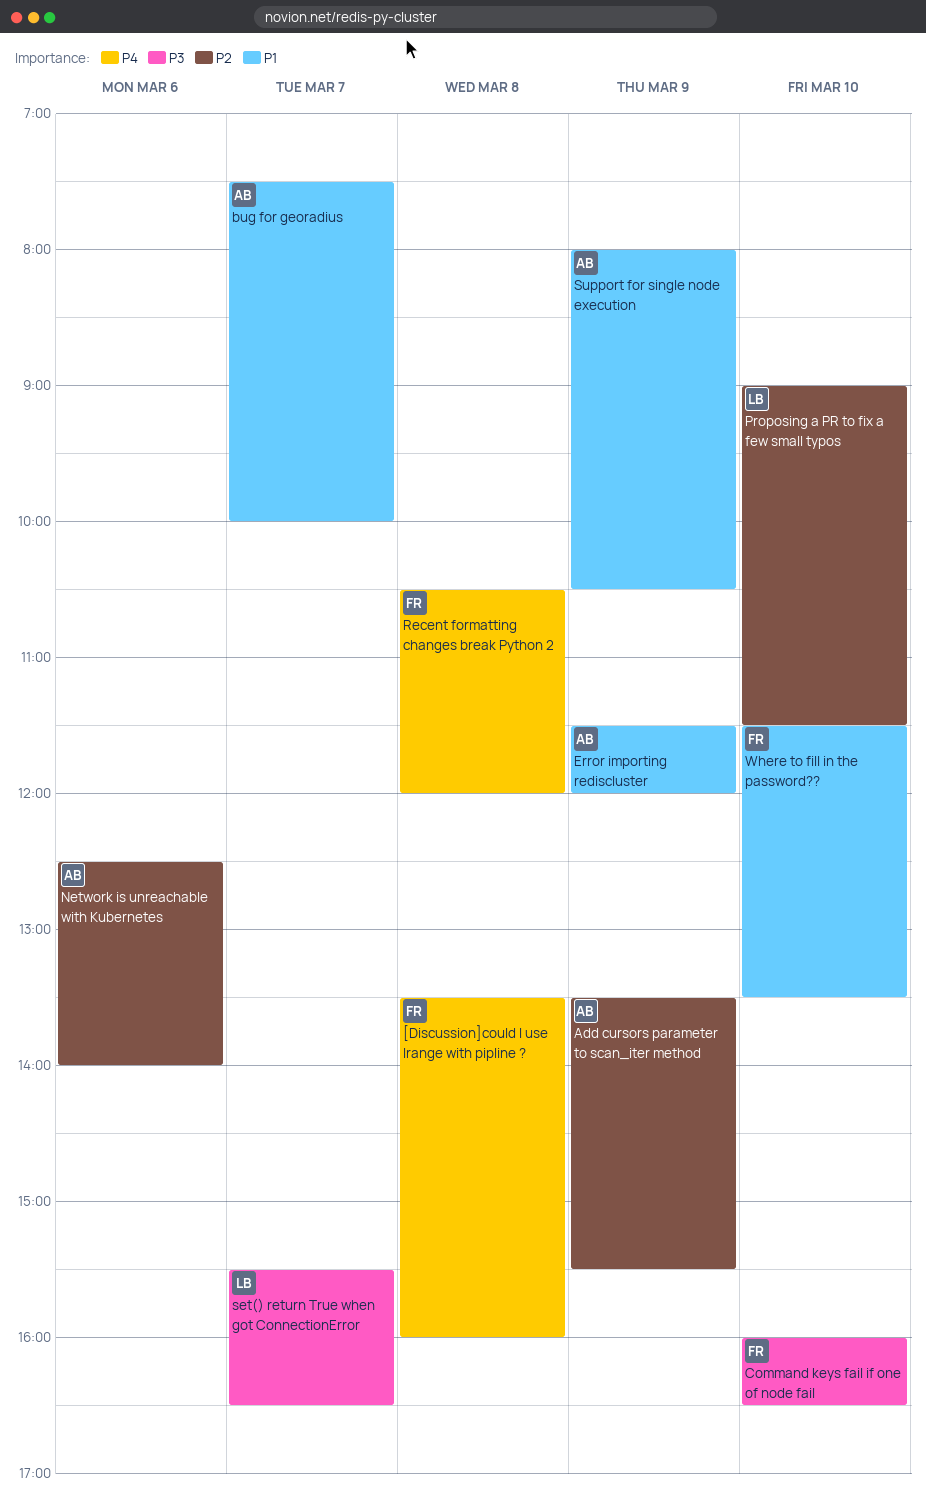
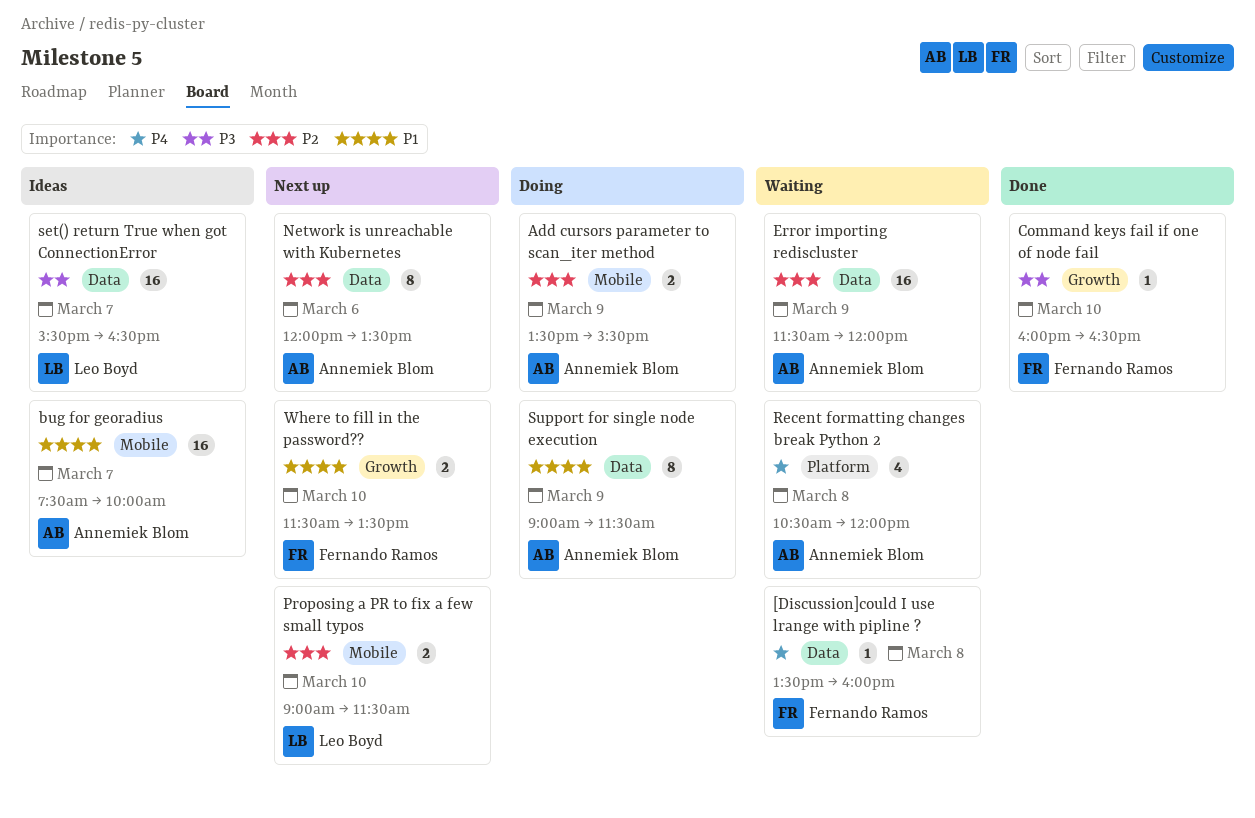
Error importing rediscluster, priority: P1 -> P2
Network is unreachable with Kubernetes, begins: 12:30 -> 12:00
Network is unreachable with Kubernetes, ends: 14:00 -> 13:30
Recent formatting changes break Python 2, owner: Fernando Ramos -> Annemiek Blom
Support for single node execution, begins: 08:00 -> 09:00
Support for single node execution, ends: 10:30 -> 11:30

